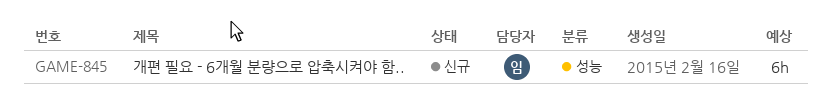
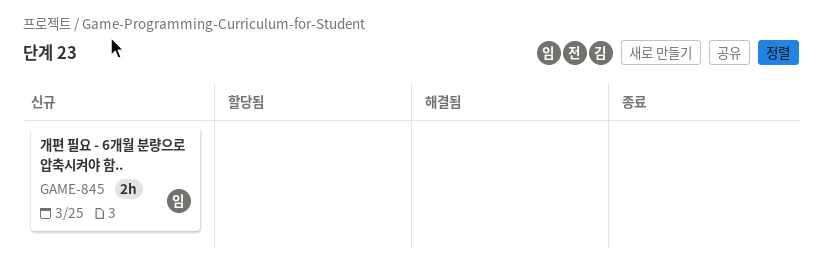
GAME-845, estimate: 6h -> 2h

